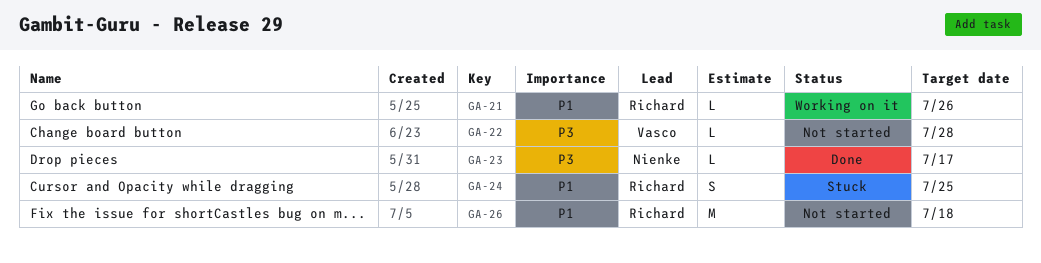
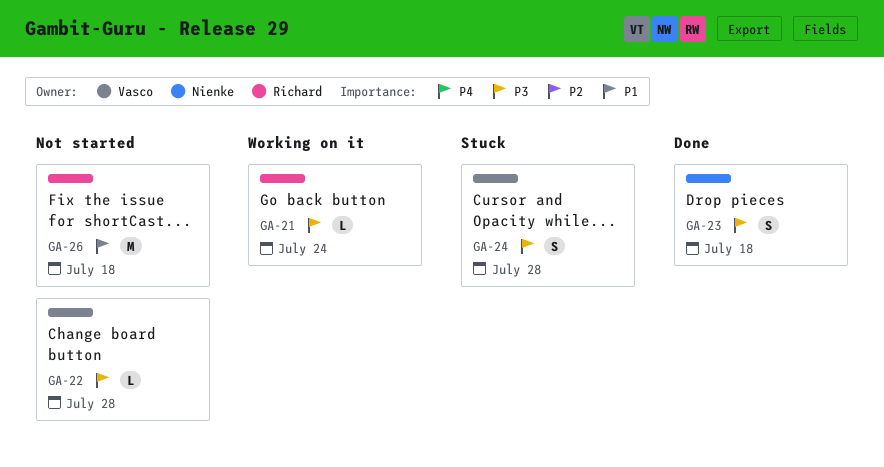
GA-21, priority: P1 -> P3
GA-21, due: Jul 26 -> Jul 24
GA-23, estimate: L -> S
GA-23, due: Jul 17 -> Jul 18
GA-24, owner: Richard -> Vasco
GA-24, priority: P1 -> P3
GA-24, due: Jul 25 -> Jul 28

